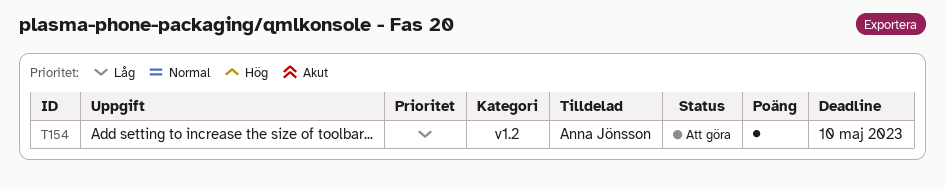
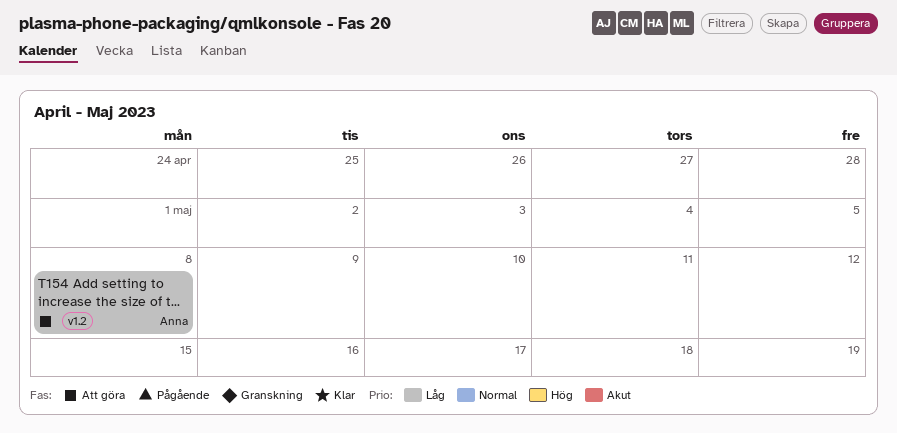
T154, due: May 10 -> May 8

